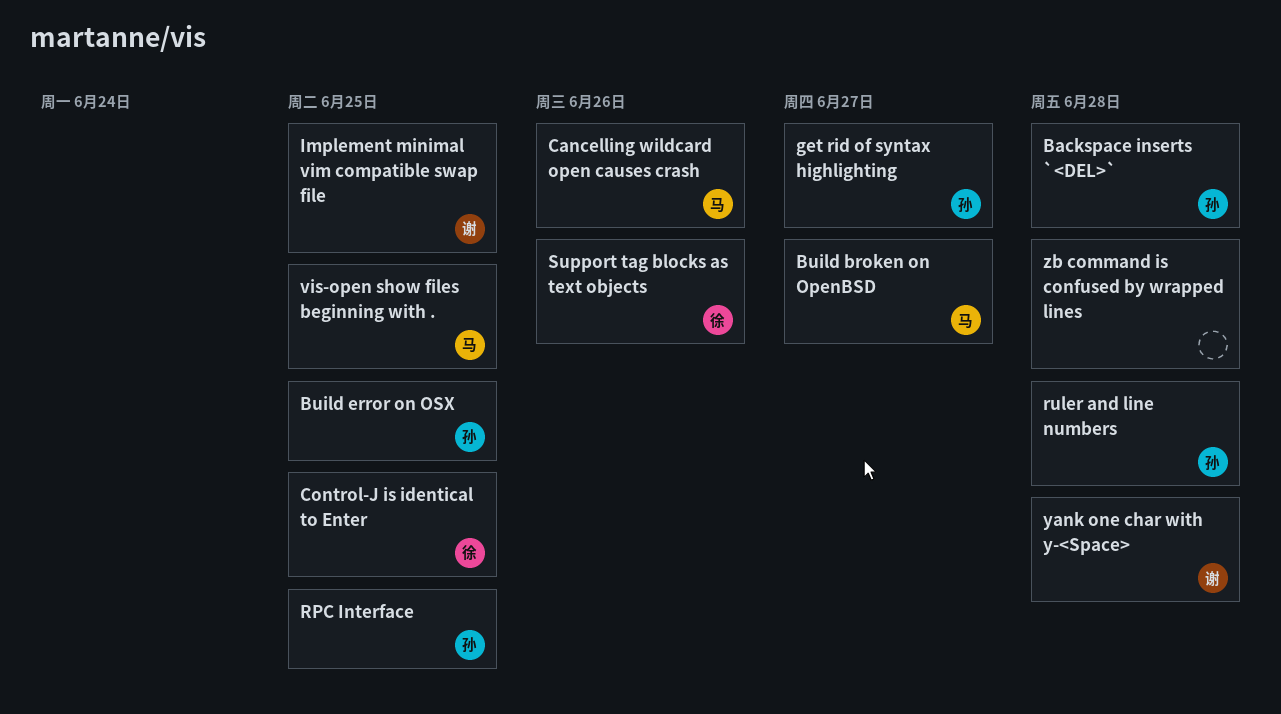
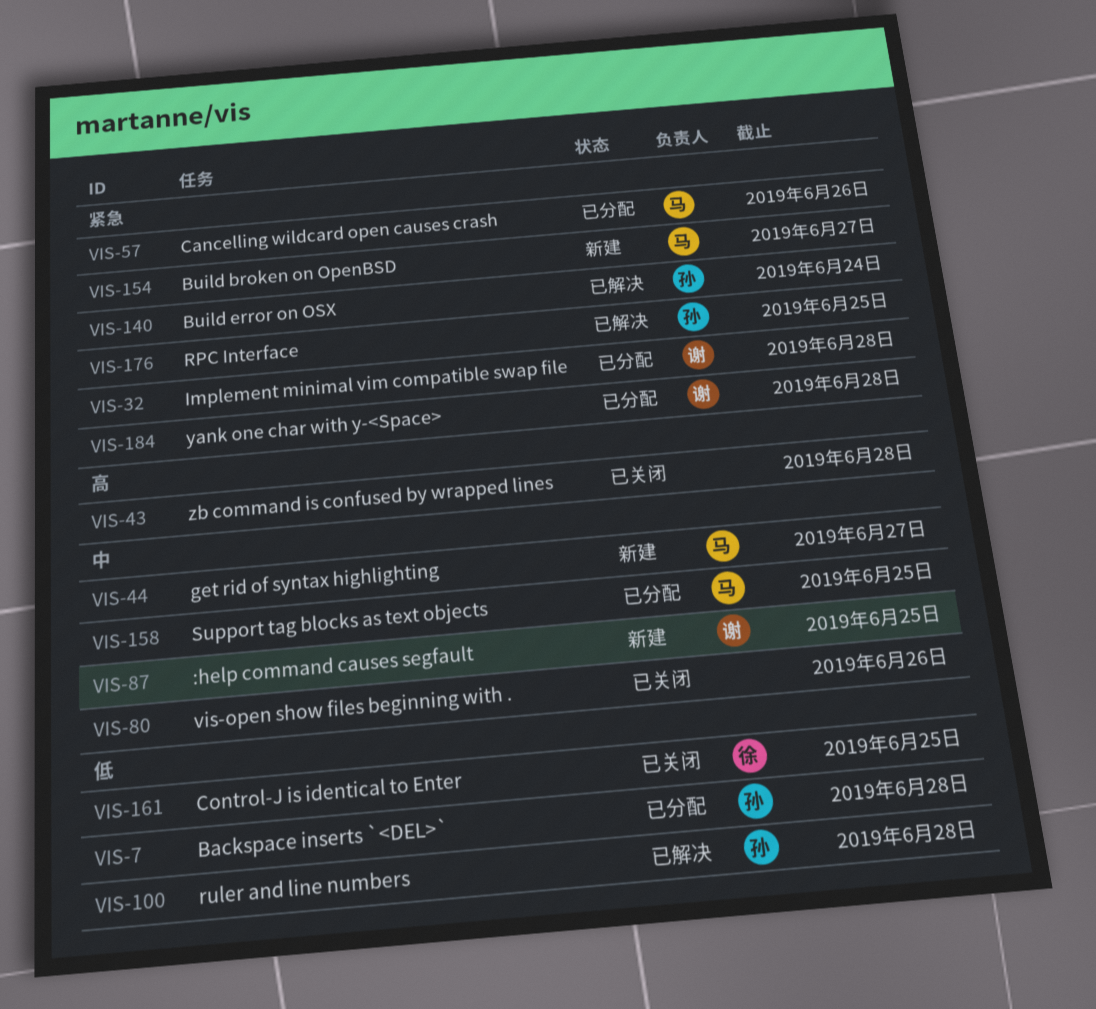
:help command causes segfault: none -> present
Build error on OSX, due: Jun 25 -> Jun 24
get rid of syntax highlighting, owner: 孙 -> 马
Implement minimal vim compatible swap file, due: Jun 25 -> Jun 28
Support tag blocks as text objects, owner: 徐 -> 马
Support tag blocks as text objects, due: Jun 26 -> Jun 25
vis-open show files beginning with ., owner: 马 -> none
vis-open show files beginning with ., due: Jun 25 -> Jun 26

